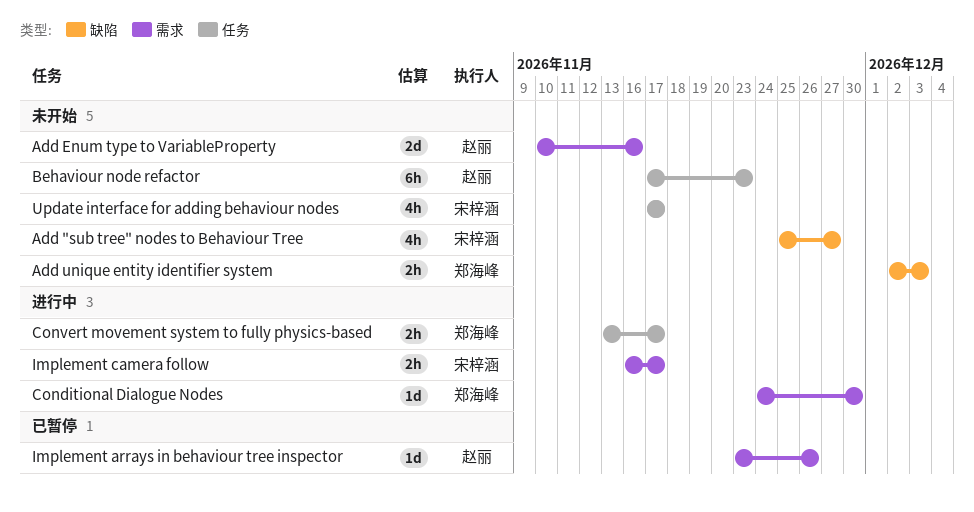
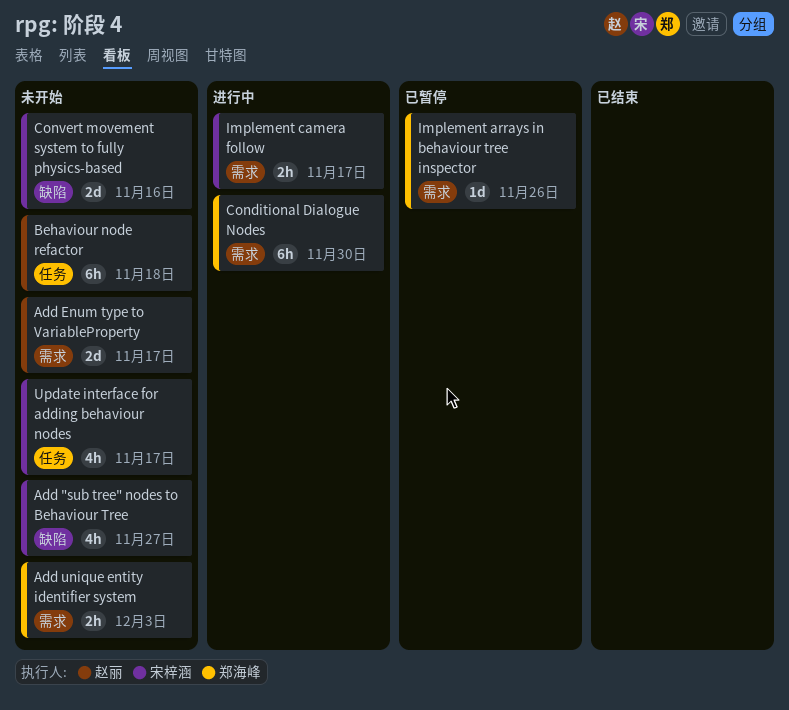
Add Enum type to VariableProperty, due: Nov 16 -> Nov 17
Add unique entity identifier system, label: 缺陷 -> 需求
Behaviour node refactor, due: Nov 23 -> Nov 18
Conditional Dialogue Nodes, estimate: 1d -> 6h
Convert movement system to fully physics-based, status: 进行中 -> 未开始
Convert movement system to fully physics-based, owner: 郑海峰 -> 宋梓涵
Convert movement system to fully physics-based, label: 任务 -> 缺陷
Convert movement system to fully physics-based, estimate: 2h -> 2d
Convert movement system to fully physics-based, due: Nov 17 -> Nov 16
Implement arrays in behaviour tree inspector, owner: 赵丽 -> 郑海峰

